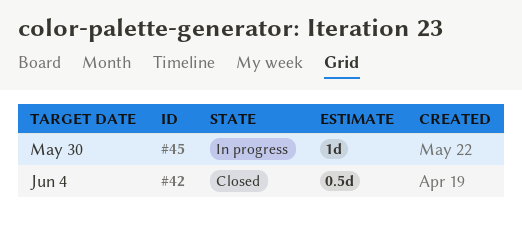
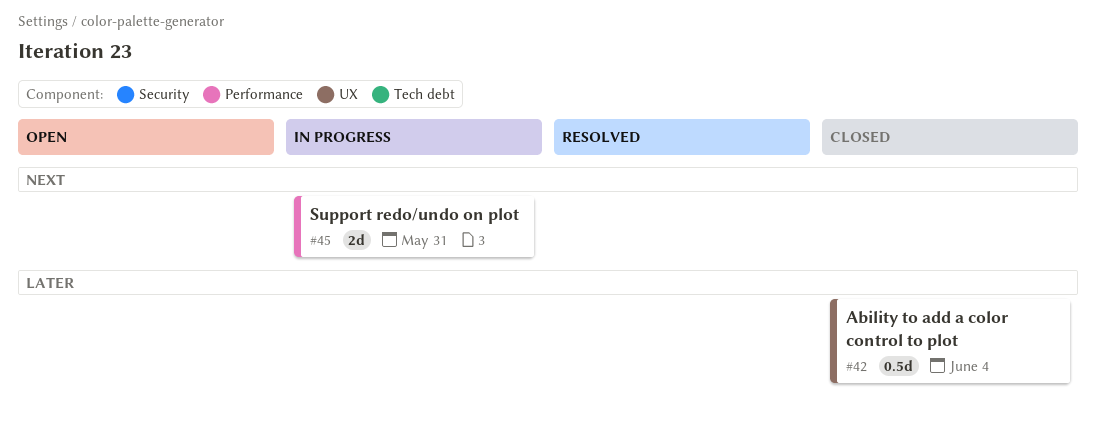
#45, estimate: 1d -> 2d
#45, due: May 30 -> May 31

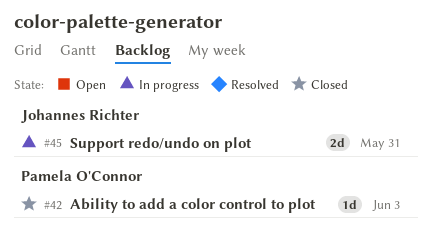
#42, estimate: 0.5d -> 1d
#42, due: Jun 4 -> Jun 3

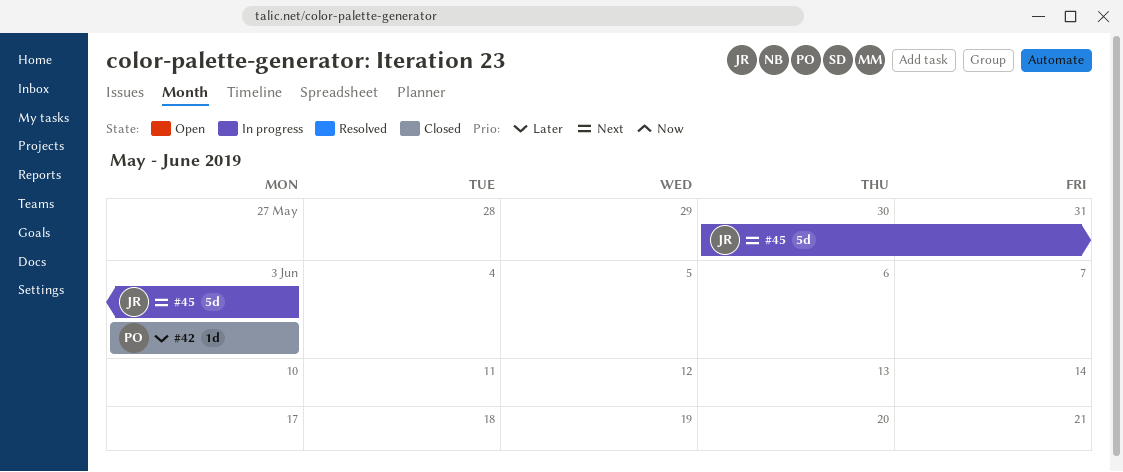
#45, estimate: 2d -> 5d
#45, due: May 31 -> Jun 3

